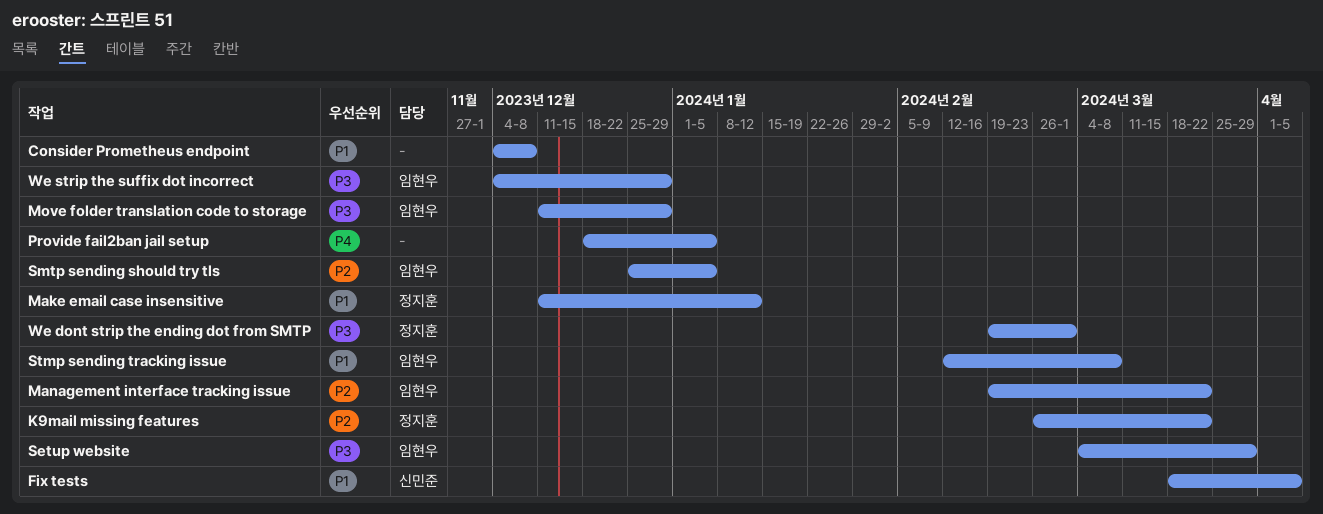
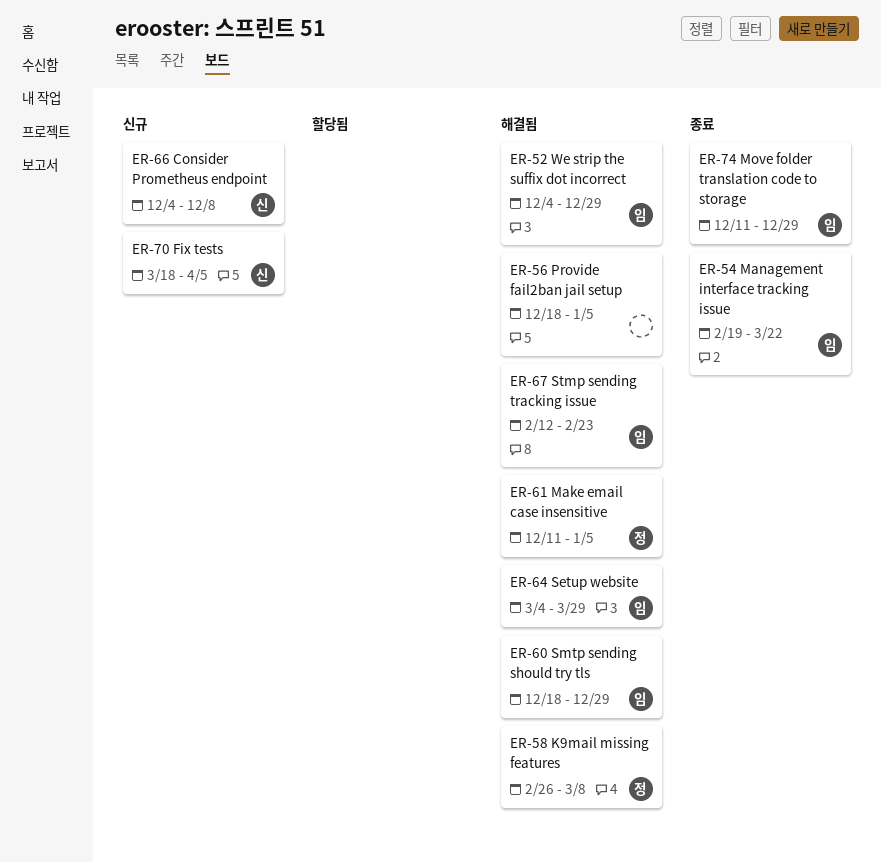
Consider Prometheus endpoint, owner: none -> 신민준
K9mail missing features, due: Mar 22 -> Mar 8
Make email case insensitive, due: Jan 12 -> Jan 5
Smtp sending should try tls, start: Dec 25 -> Dec 18
Smtp sending should try tls, due: Jan 5 -> Dec 29
Stmp sending tracking issue, due: Mar 8 -> Feb 23
We dont strip the ending dot from SMTP: present -> none

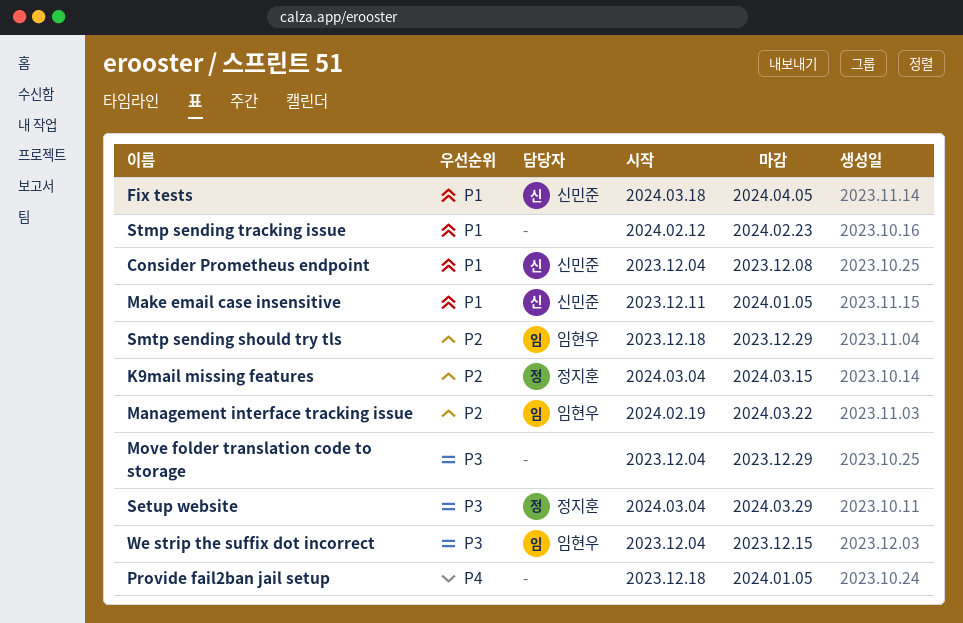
K9mail missing features, start: Feb 26 -> Mar 4
K9mail missing features, due: Mar 8 -> Mar 15
Make email case insensitive, owner: 정지훈 -> 신민준
Move folder translation code to storage, owner: 임현우 -> none
Move folder translation code to storage, start: Dec 11 -> Dec 4
Setup website, owner: 임현우 -> 정지훈
Stmp sending tracking issue, owner: 임현우 -> none
We strip the suffix dot incorrect, due: Dec 29 -> Dec 15

